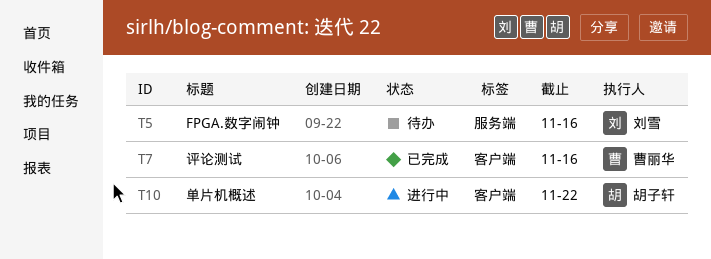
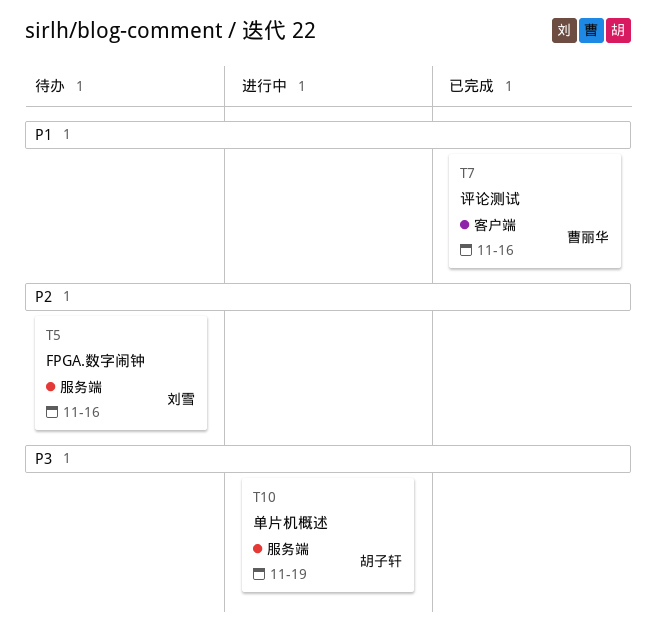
T10, label: 客户端 -> 服务端
T10, due: Nov 22 -> Nov 19

